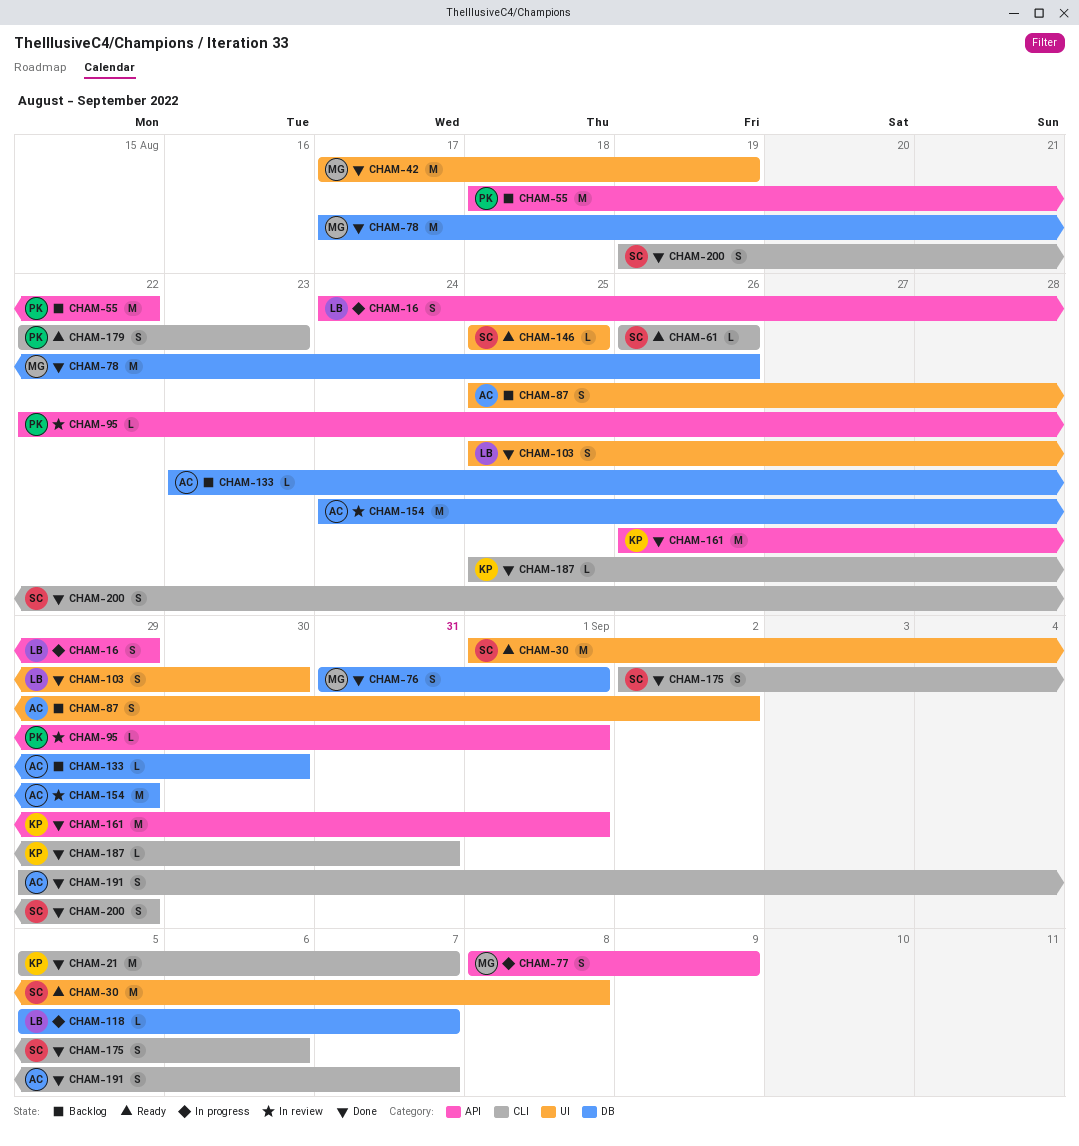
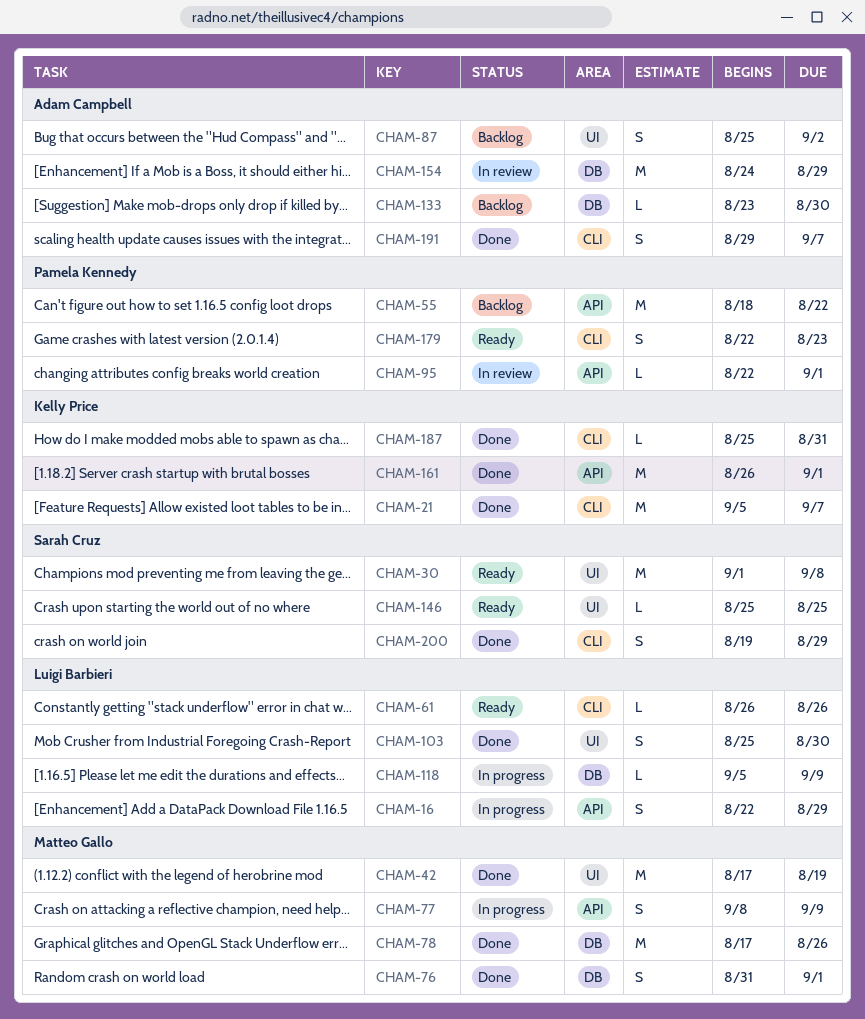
CHAM-16, start: Aug 24 -> Aug 22
CHAM-61, owner: Sarah Cruz -> Luigi Barbieri
CHAM-118, due: Sep 7 -> Sep 9
CHAM-175: present -> none

